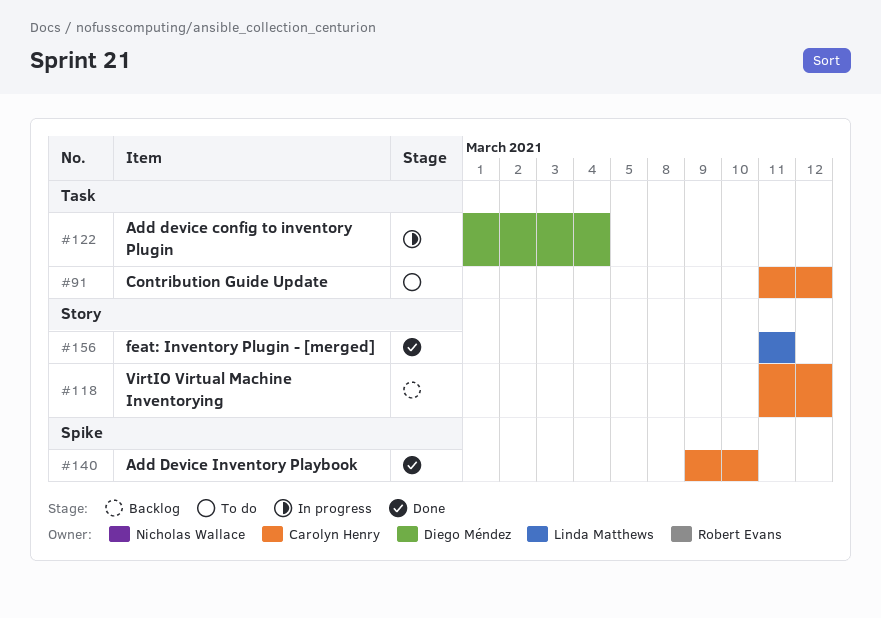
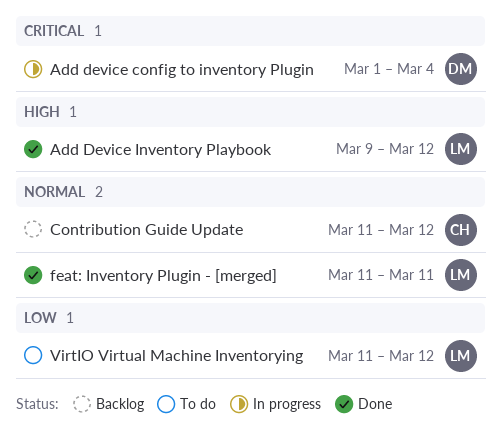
Add Device Inventory Playbook, owner: Carolyn Henry -> Linda Matthews
Add Device Inventory Playbook, due: Mar 10 -> Mar 12
Contribution Guide Update, status: To do -> Backlog
VirtIO Virtual Machine Inventorying, status: Backlog -> To do
VirtIO Virtual Machine Inventorying, owner: Carolyn Henry -> Linda Matthews

